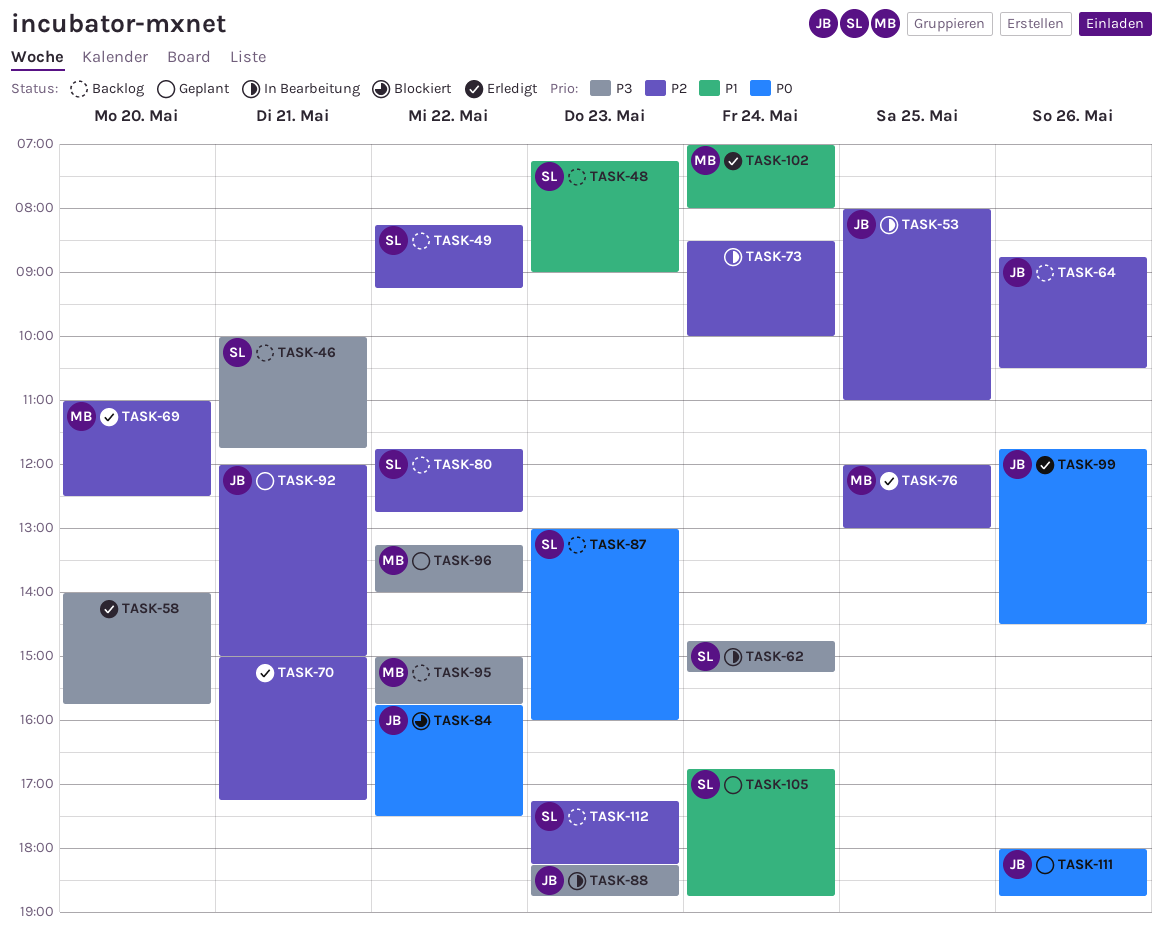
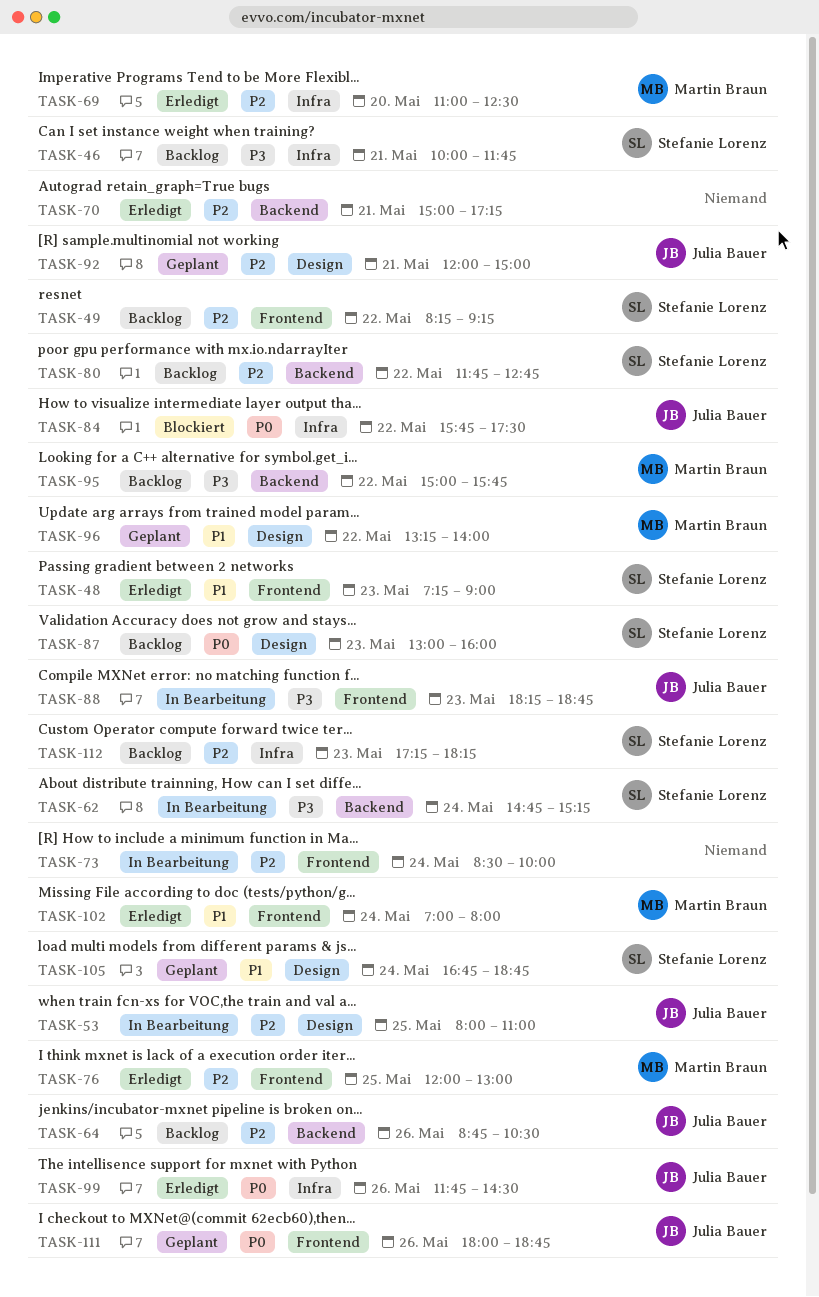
TASK-48, status: Backlog -> Erledigt
TASK-58: present -> none
TASK-96, priority: P3 -> P1

